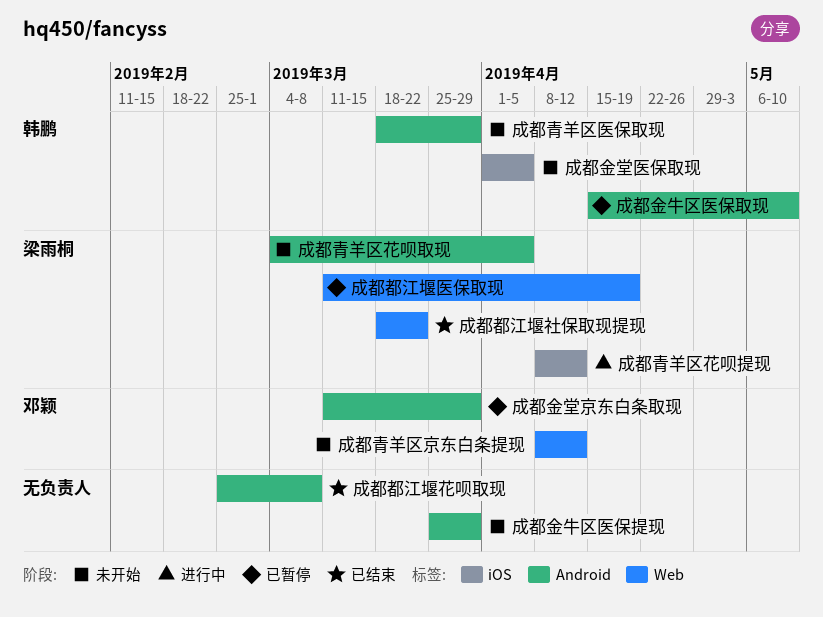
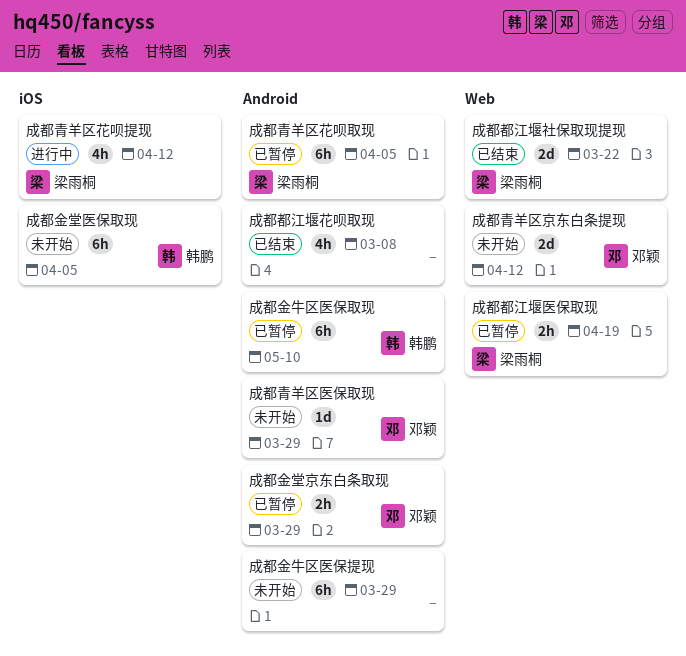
成都青羊区医保取现, owner: 韩鹏 -> 邓颖
成都青羊区花呗取现, status: 未开始 -> 已暂停

